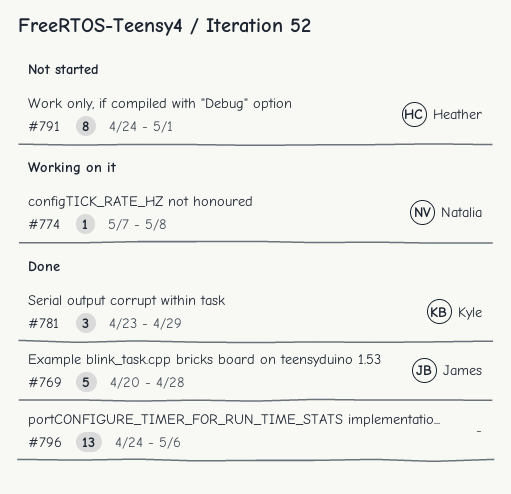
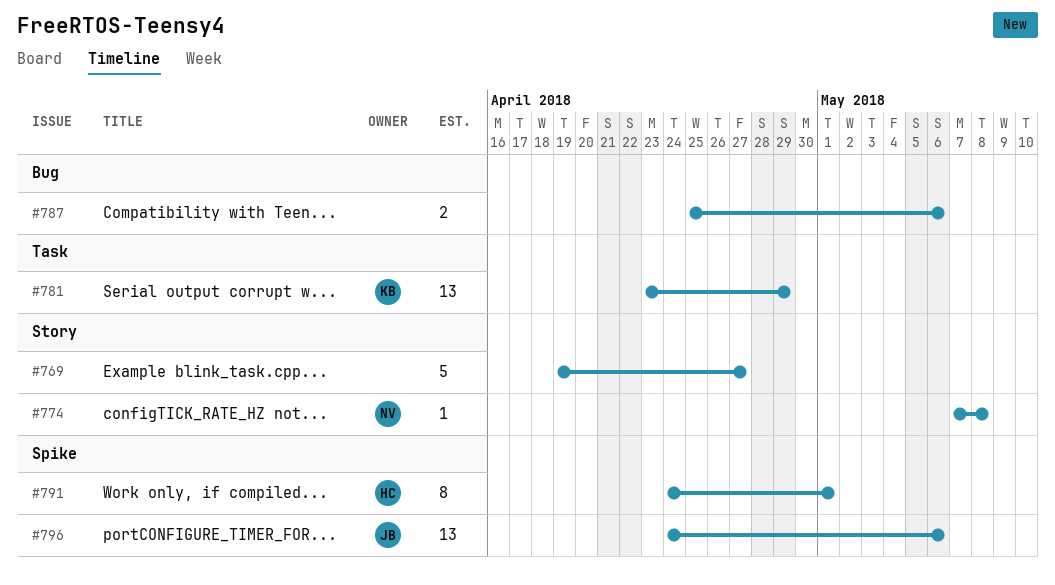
#769, owner: James -> none
#769, start: Apr 20 -> Apr 19
#769, due: Apr 28 -> Apr 27
#781, estimate: 3 -> 13
#787: none -> present
#796, owner: none -> James

